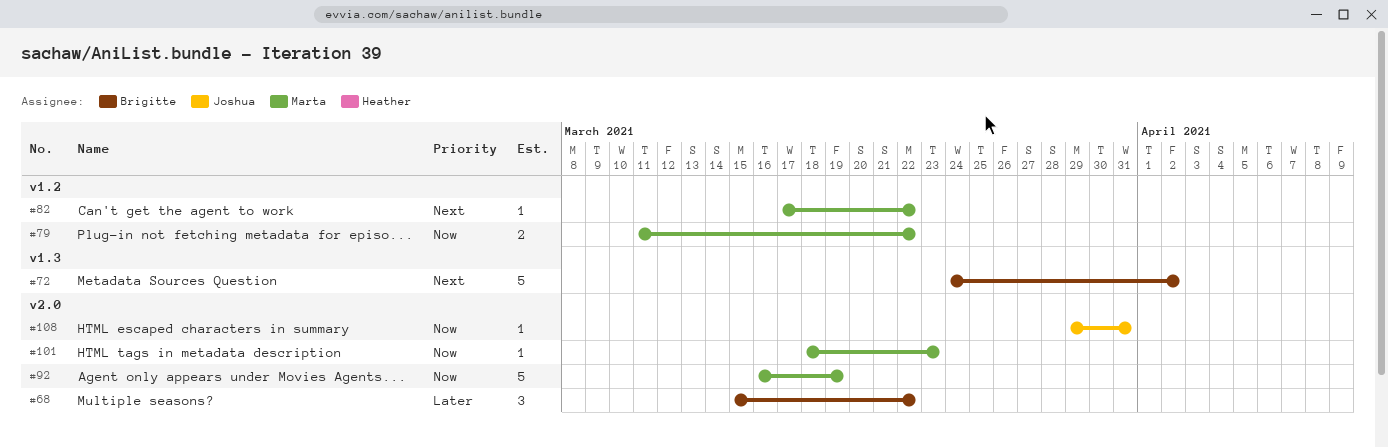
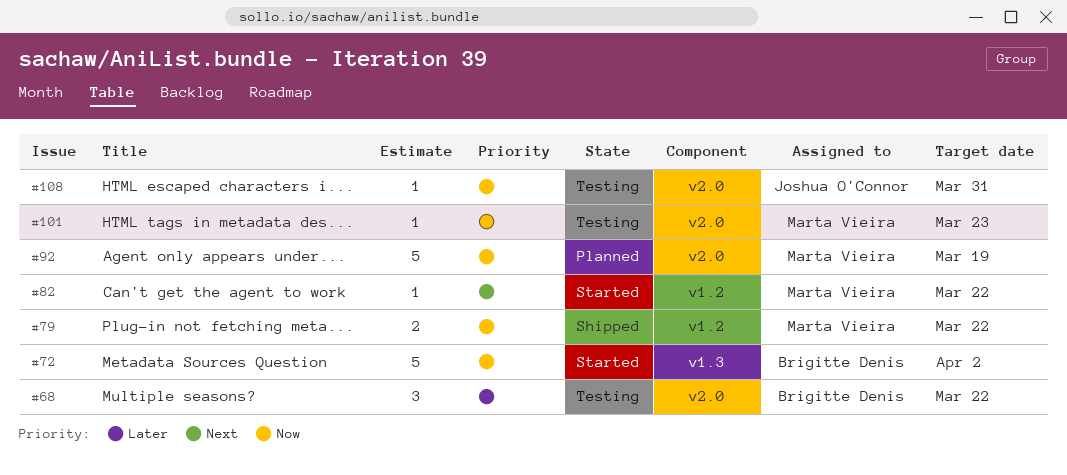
#72, priority: Next -> Now

